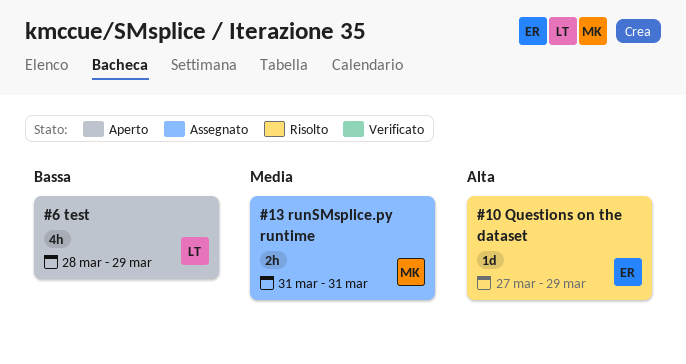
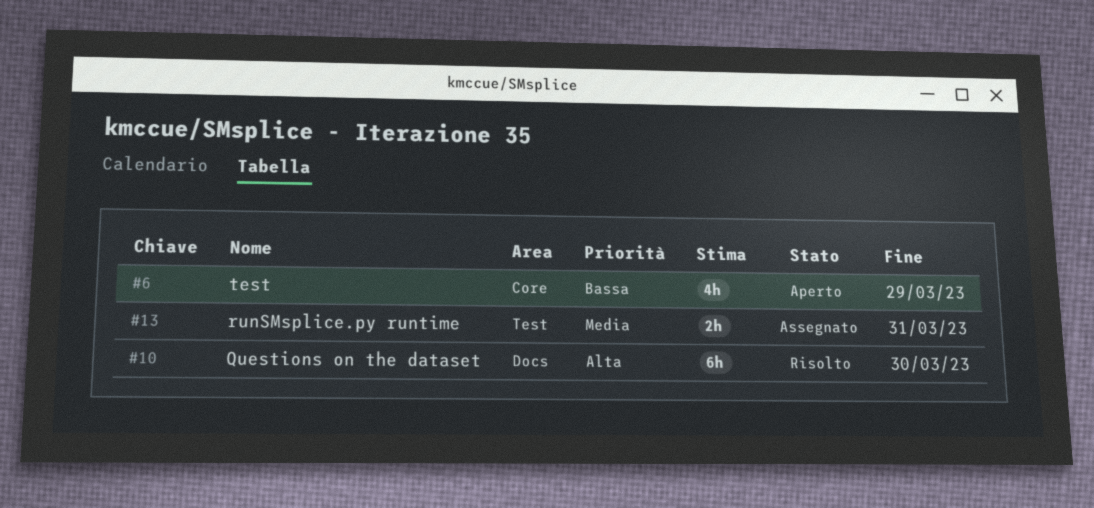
#10, estimate: 1d -> 6h
#10, due: Mar 29 -> Mar 30

